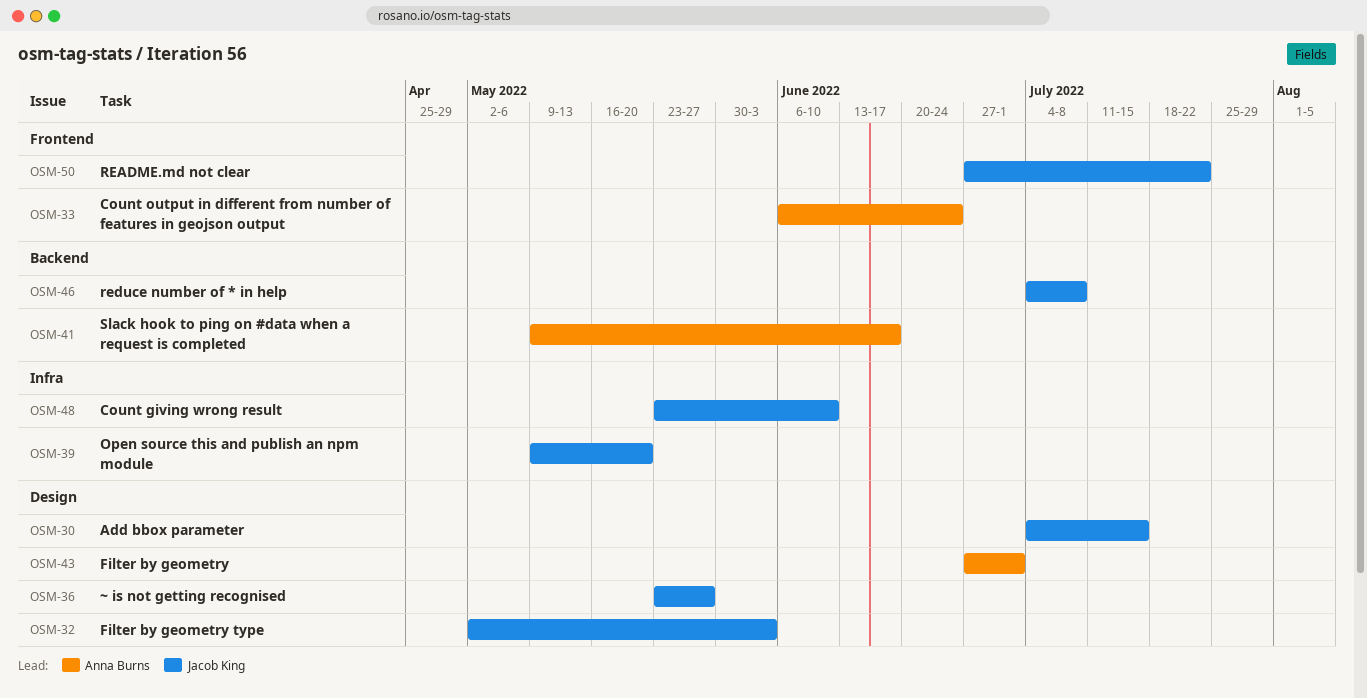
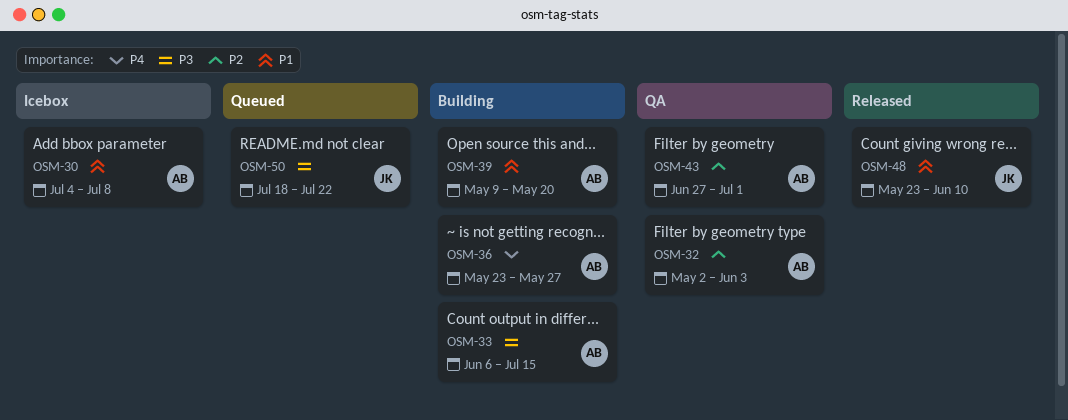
OSM-30, owner: Jacob King -> Anna Burns
OSM-30, due: Jul 15 -> Jul 8
OSM-32, owner: Jacob King -> Anna Burns
OSM-33, due: Jun 24 -> Jul 15
OSM-36, owner: Jacob King -> Anna Burns
OSM-39, owner: Jacob King -> Anna Burns
OSM-41: present -> none
OSM-46: present -> none
OSM-50, start: Jun 27 -> Jul 18

